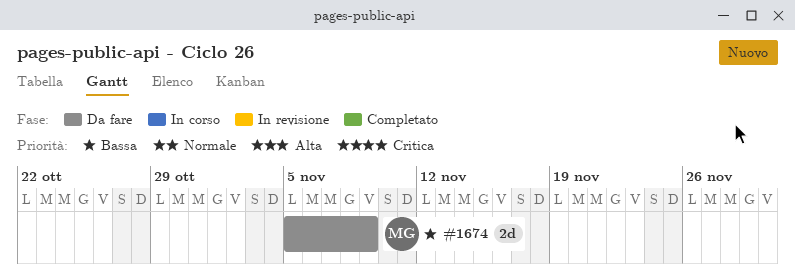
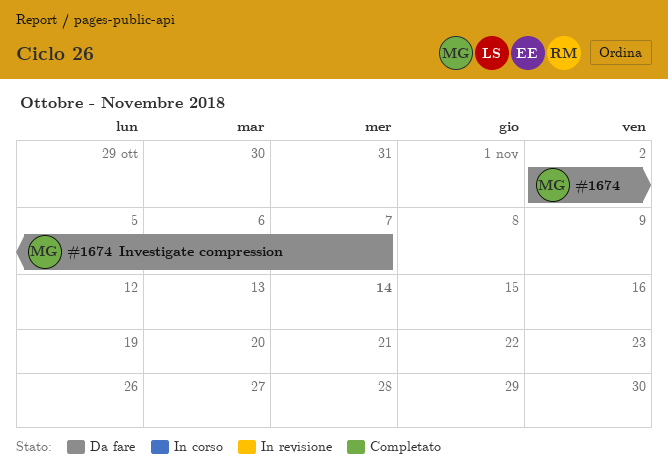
#1674, start: Nov 5 -> Nov 2
#1674, due: Nov 9 -> Nov 7

